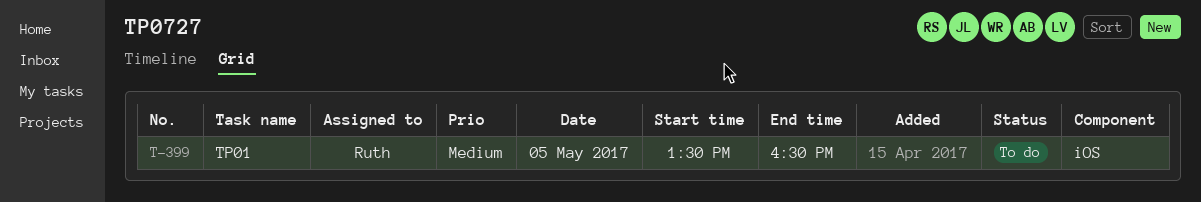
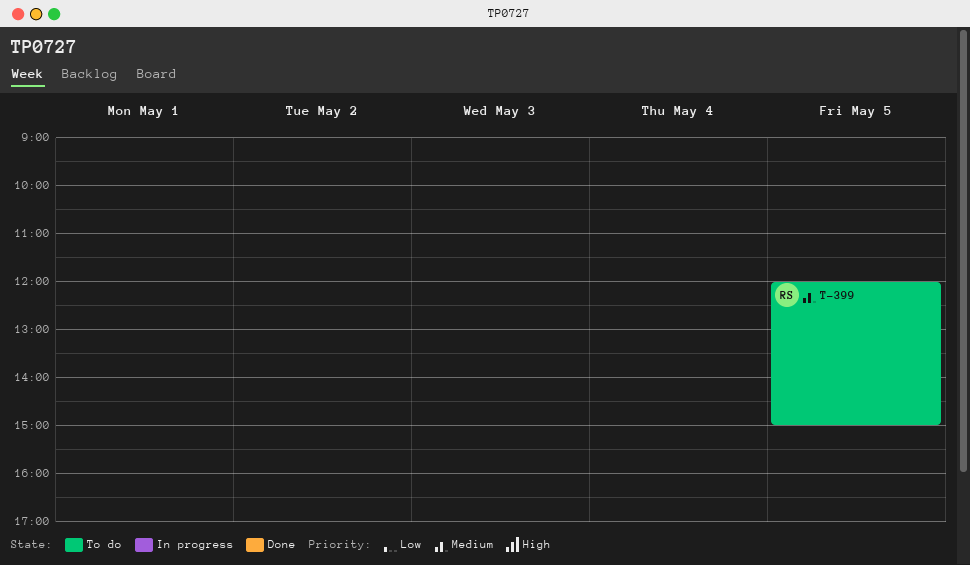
T-399, begins: 13:30 -> 12:00
T-399, ends: 16:30 -> 15:00

